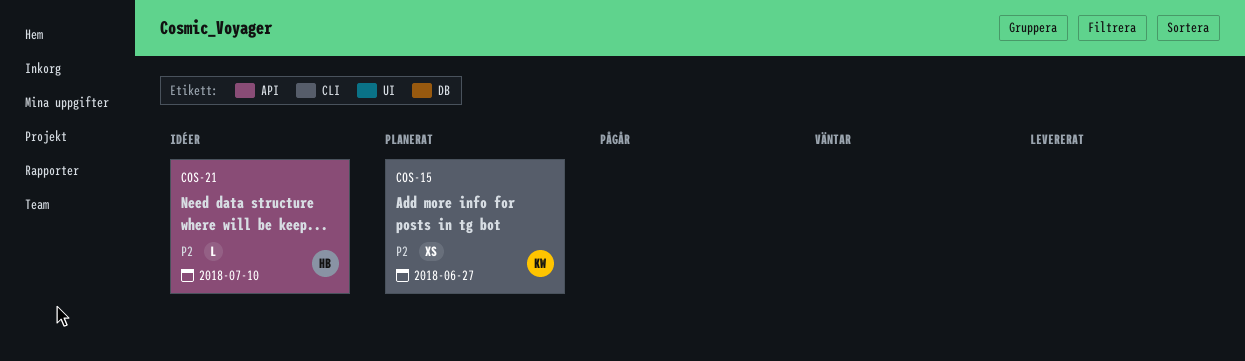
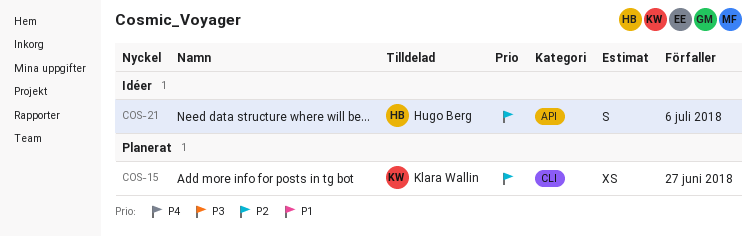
COS-21, estimate: L -> S
COS-21, due: Jul 10 -> Jul 6

